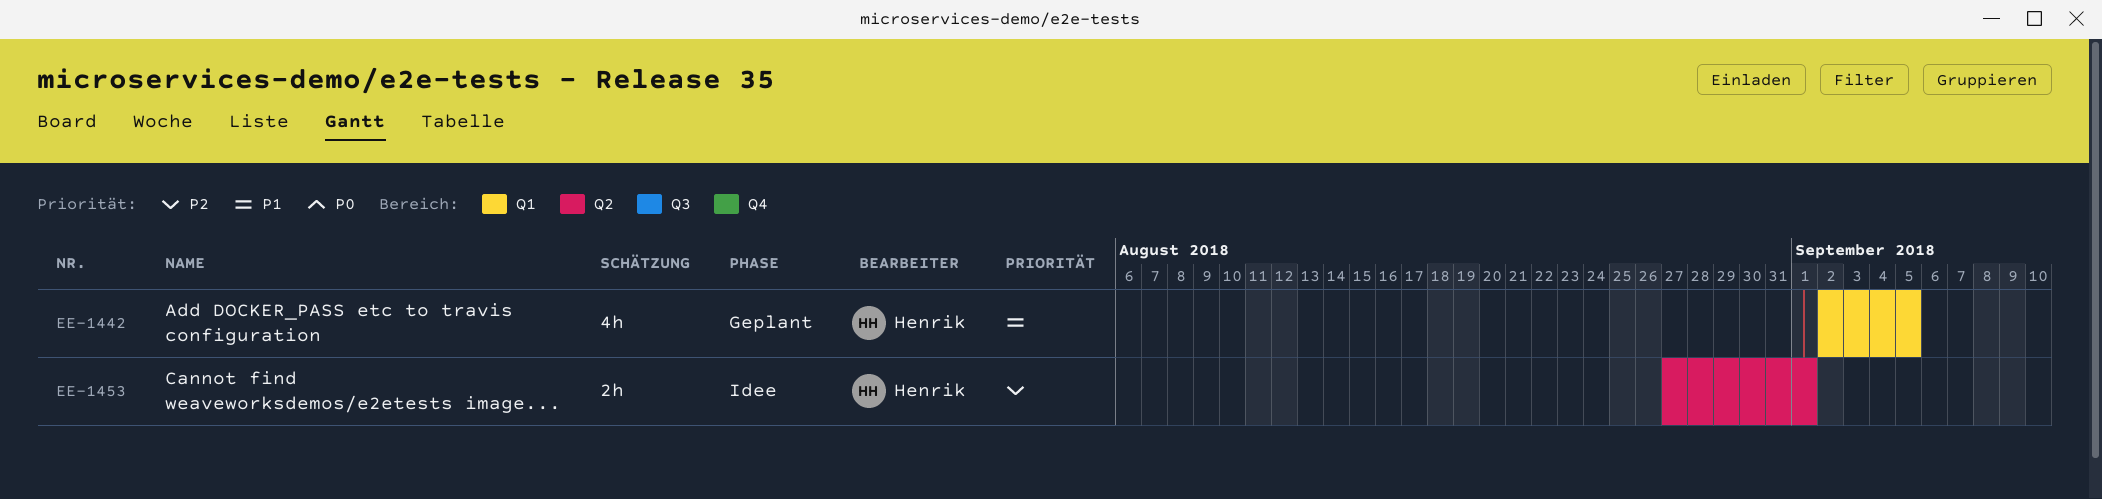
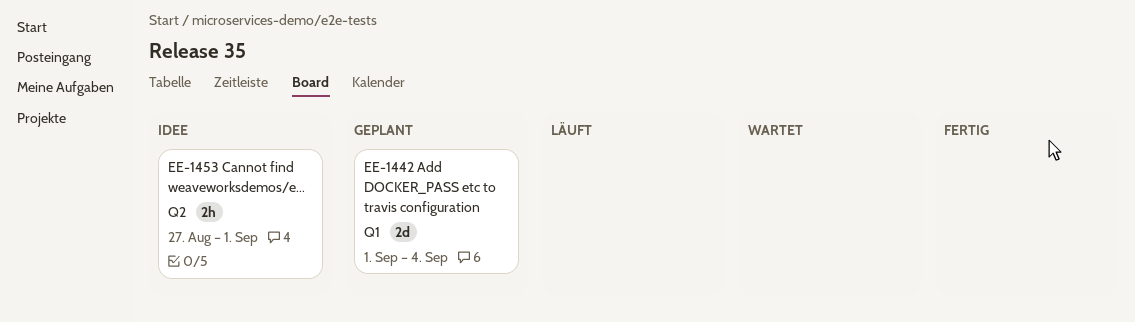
EE-1442, estimate: 4h -> 2d
EE-1442, start: Sep 2 -> Sep 1
EE-1442, due: Sep 5 -> Sep 4

